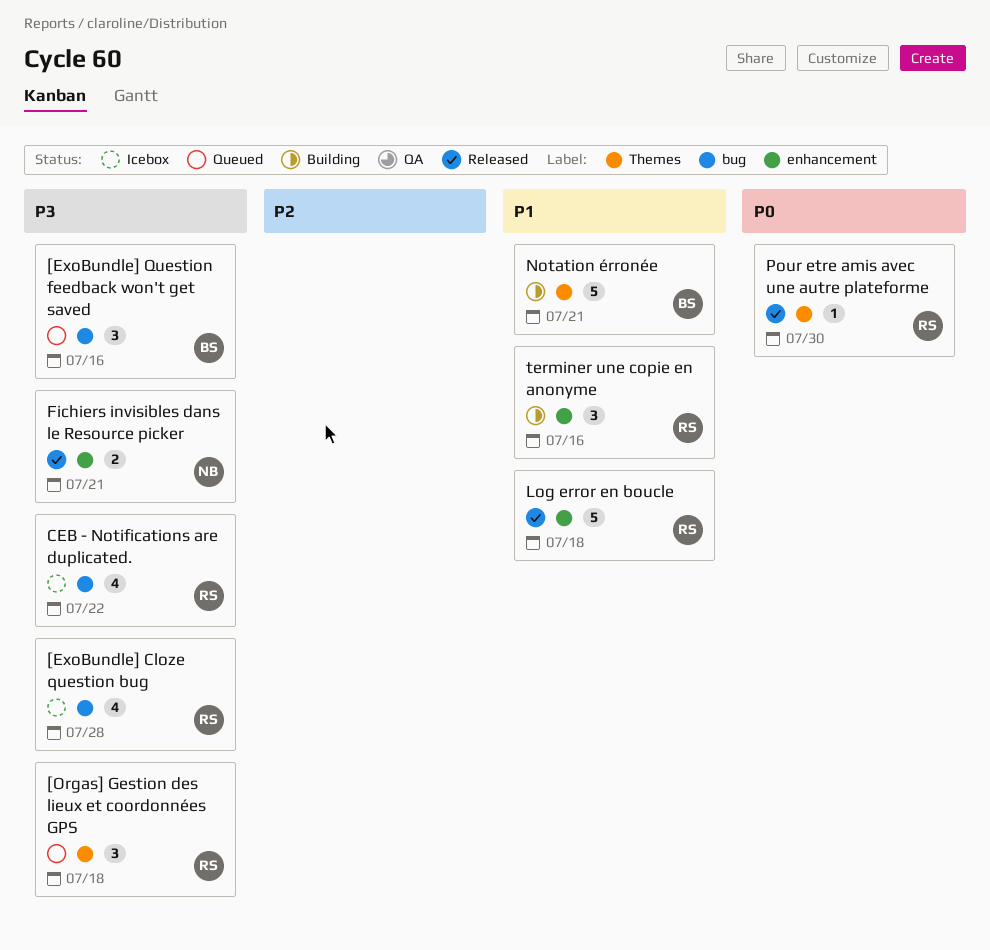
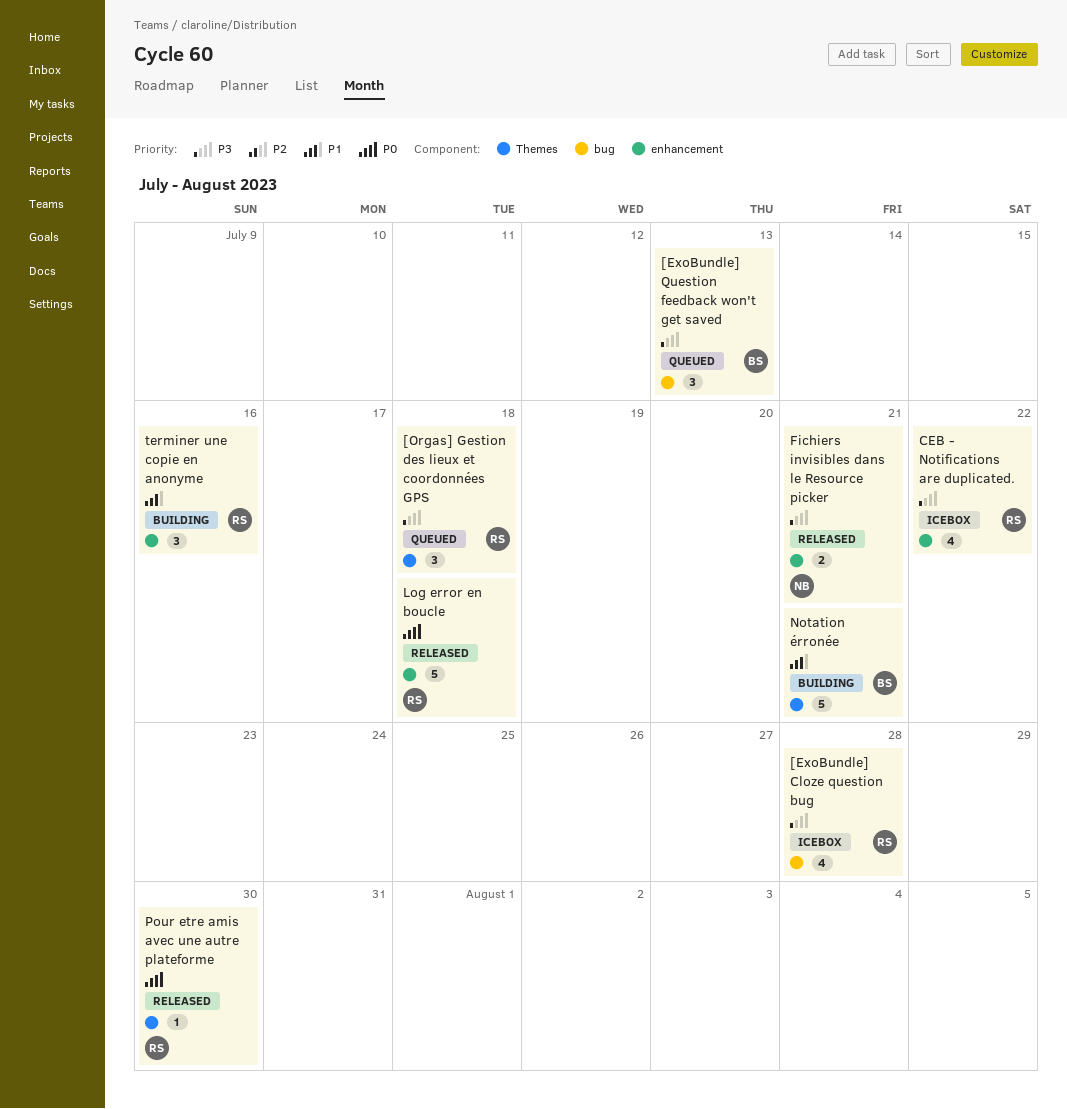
[ExoBundle] Question feedback won't get saved, due: Jul 16 -> Jul 13
CEB - Notifications are duplicated., label: bug -> enhancement
Log error en boucle, priority: P1 -> P0

